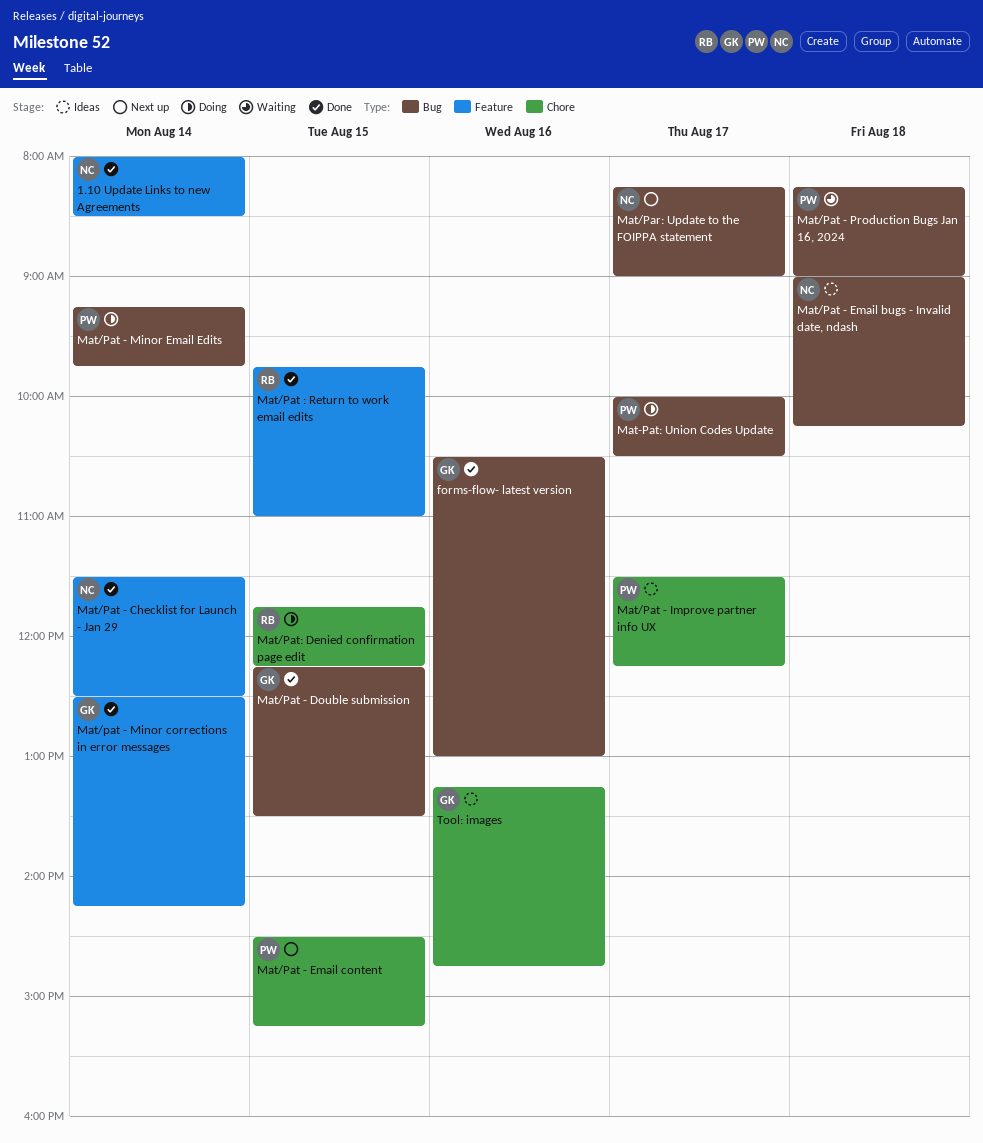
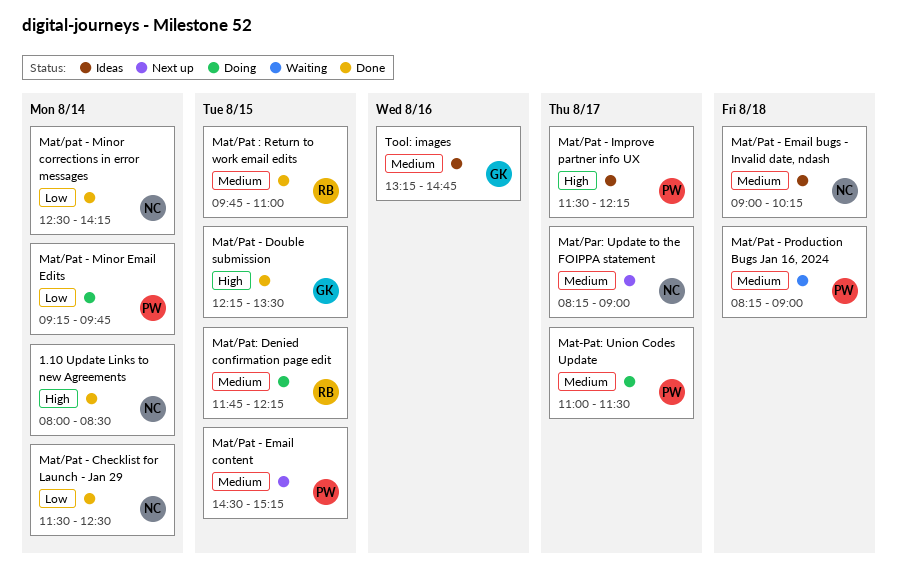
forms-flow- latest version: present -> none
Mat-Pat: Union Codes Update, begins: 10:00 -> 11:00
Mat-Pat: Union Codes Update, ends: 10:30 -> 11:30
Mat/pat - Minor corrections in error messages, owner: GK -> NC

